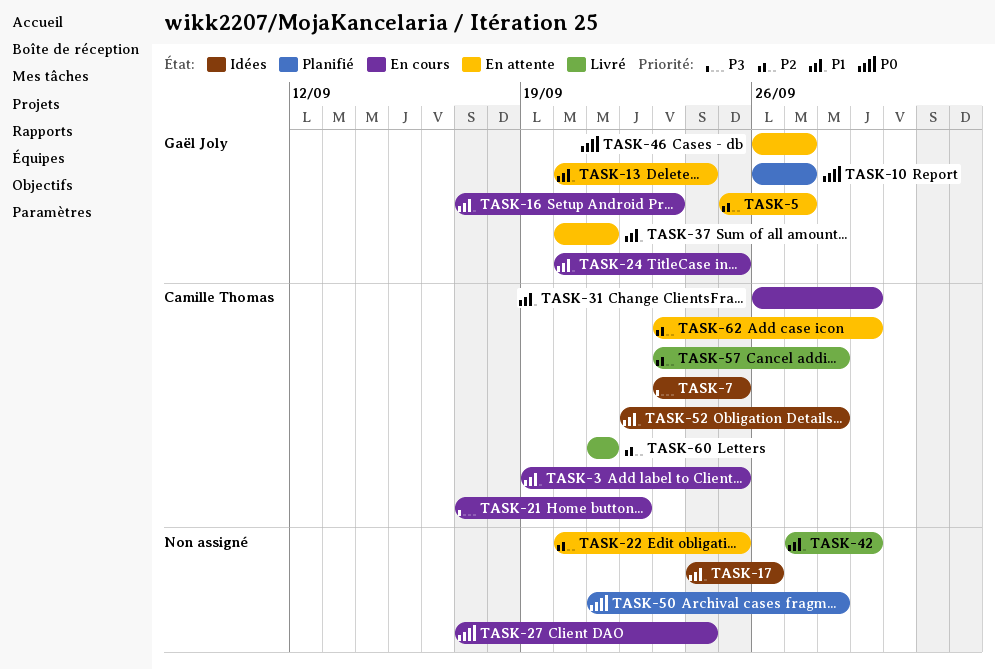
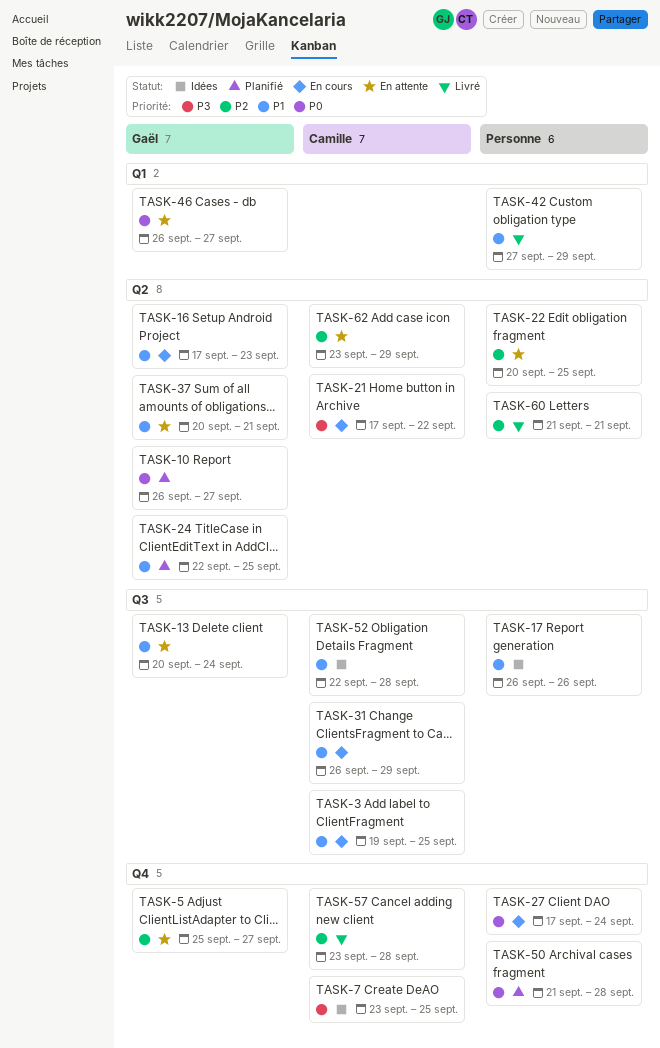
TASK-17, start: Sep 24 -> Sep 26
TASK-24, status: En cours -> Planifié
TASK-24, start: Sep 20 -> Sep 22
TASK-60, owner: Camille Thomas -> none

